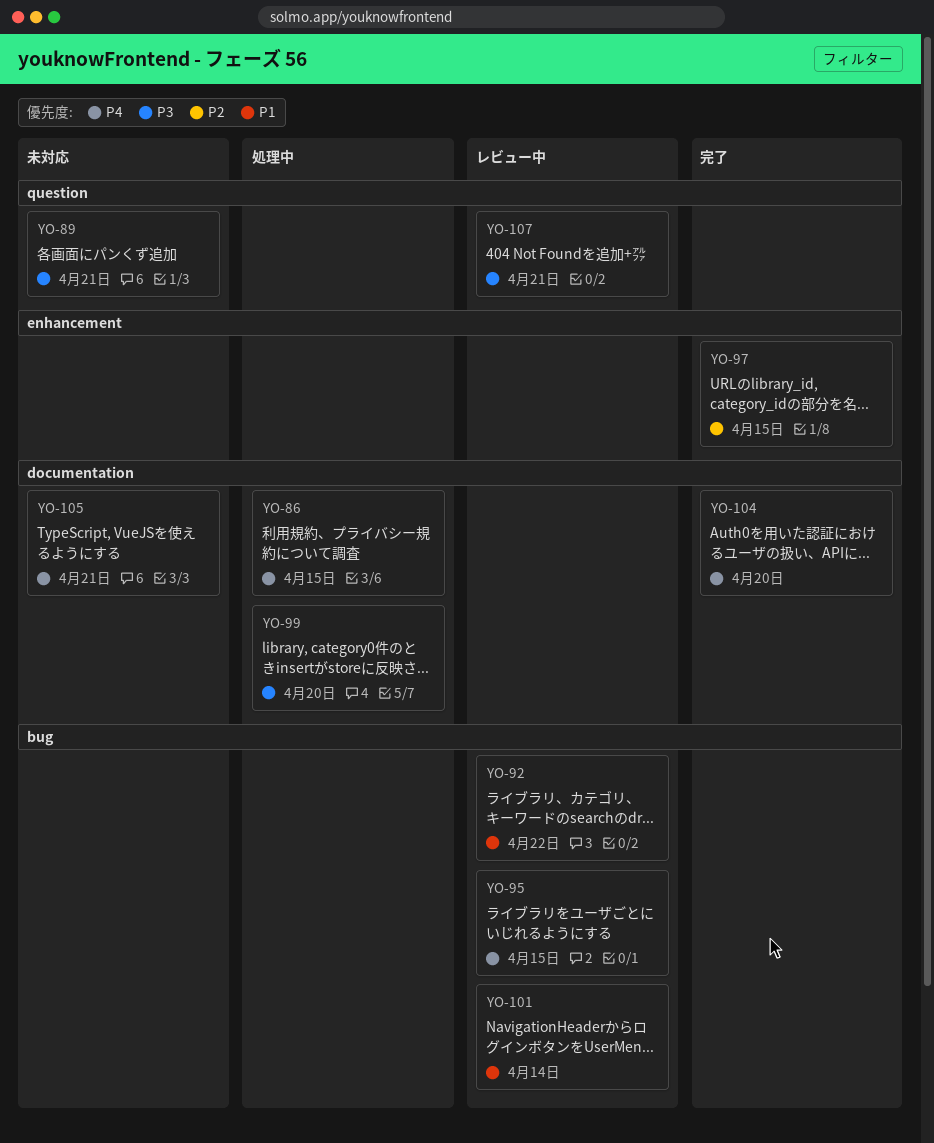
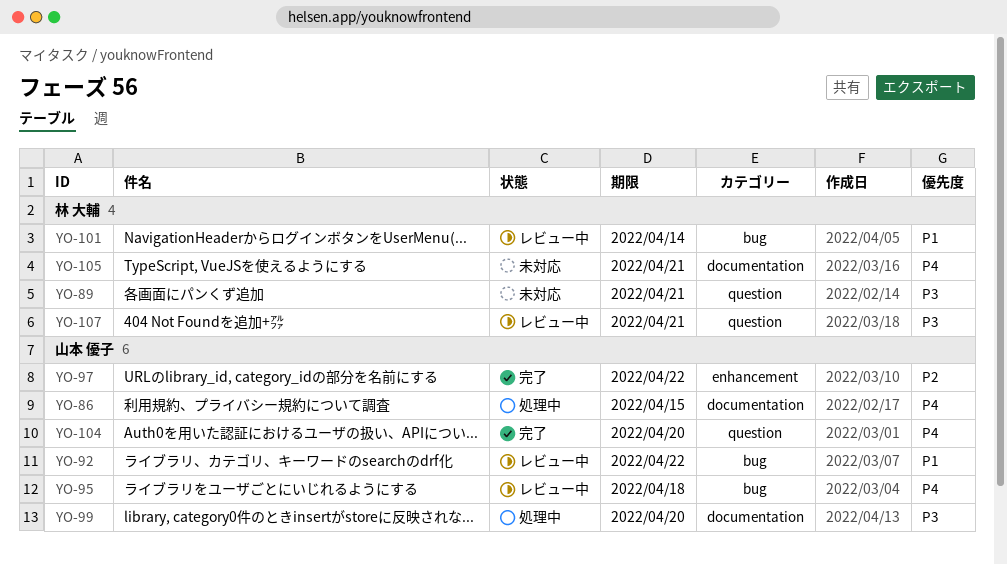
YO-95, due: Apr 15 -> Apr 18
YO-97, due: Apr 15 -> Apr 22
YO-104, label: documentation -> question

